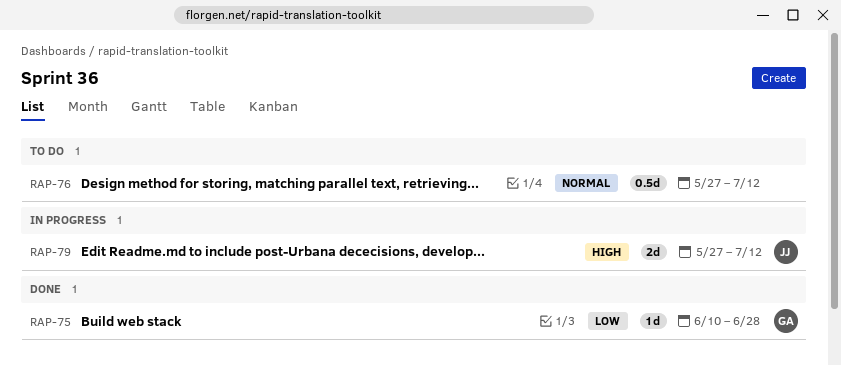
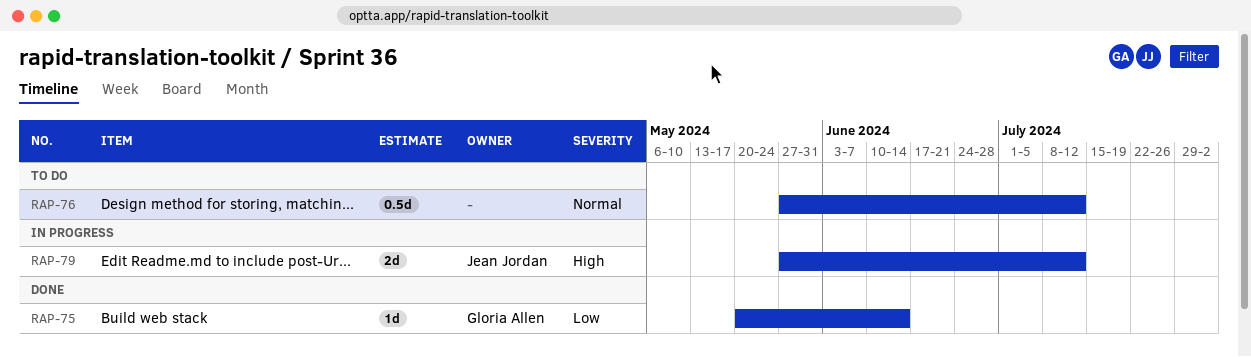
RAP-75, start: Jun 10 -> May 20
RAP-75, due: Jun 28 -> Jun 14

